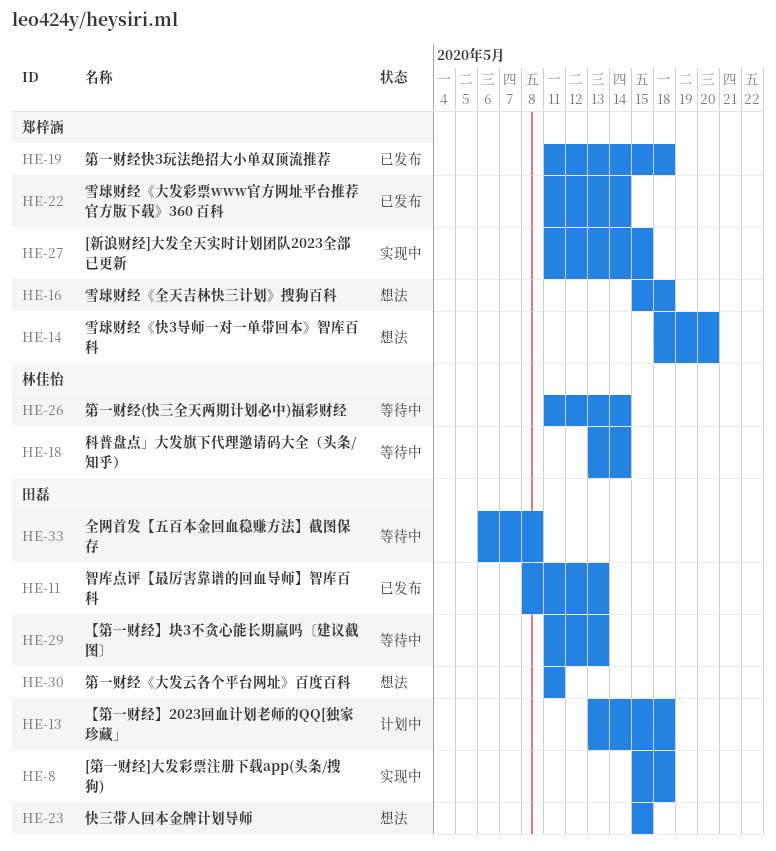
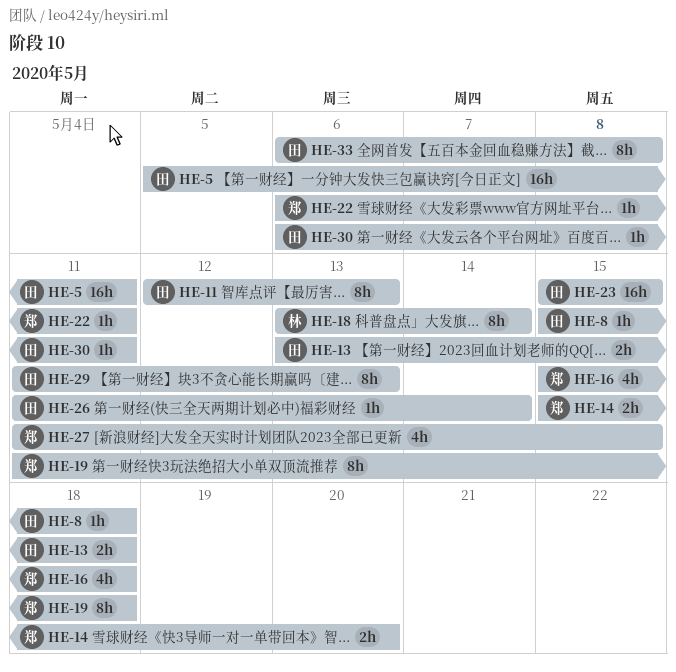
HE-5: none -> present
HE-11, start: May 8 -> May 12
HE-14, start: May 18 -> May 15
HE-22, start: May 11 -> May 6
HE-22, due: May 14 -> May 11
HE-26, owner: 林佳怡 -> 田磊
HE-30, start: May 11 -> May 6

